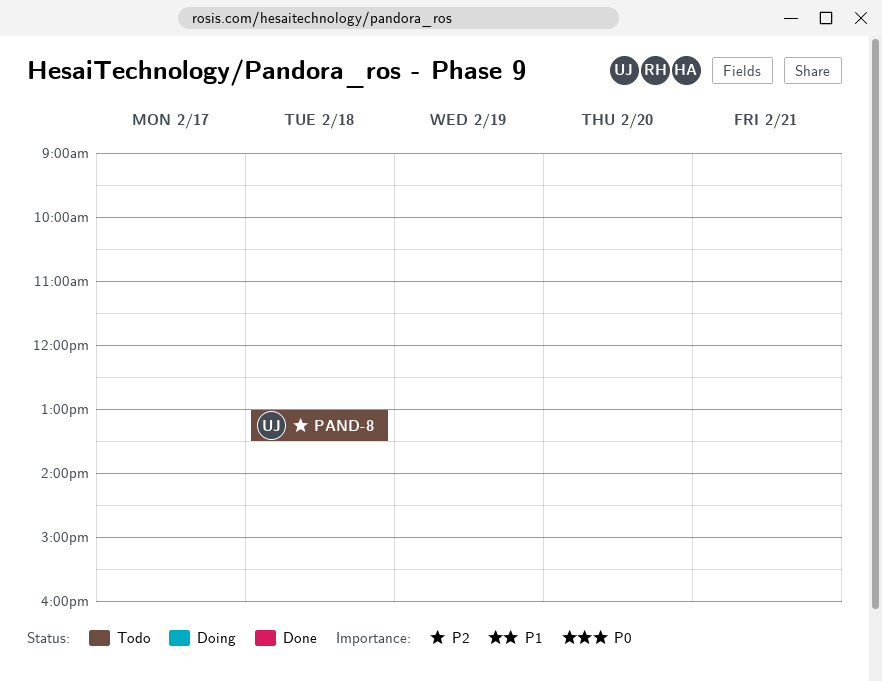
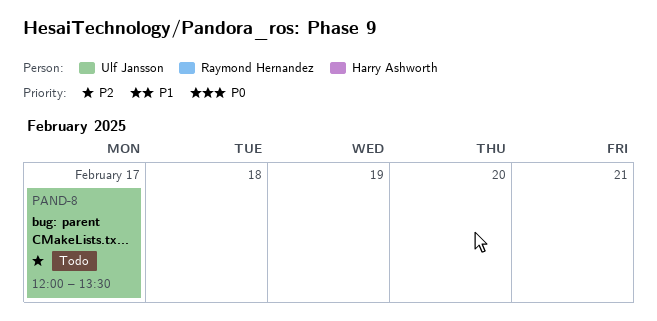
PAND-8, day: Feb 18 -> Feb 17
PAND-8, begins: 13:00 -> 12:00

